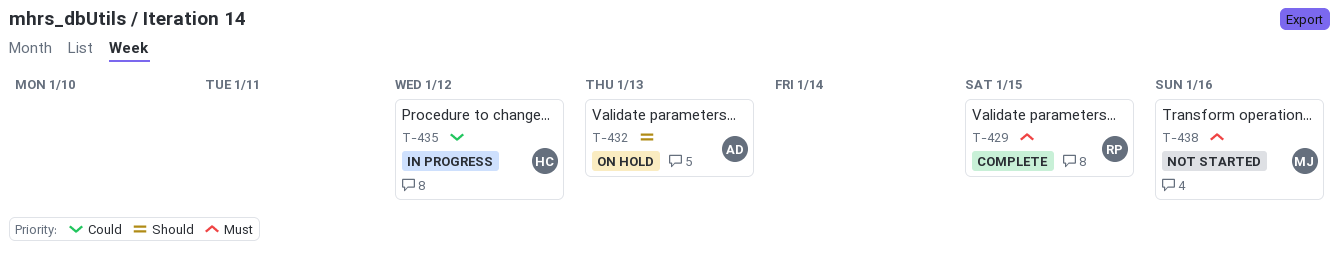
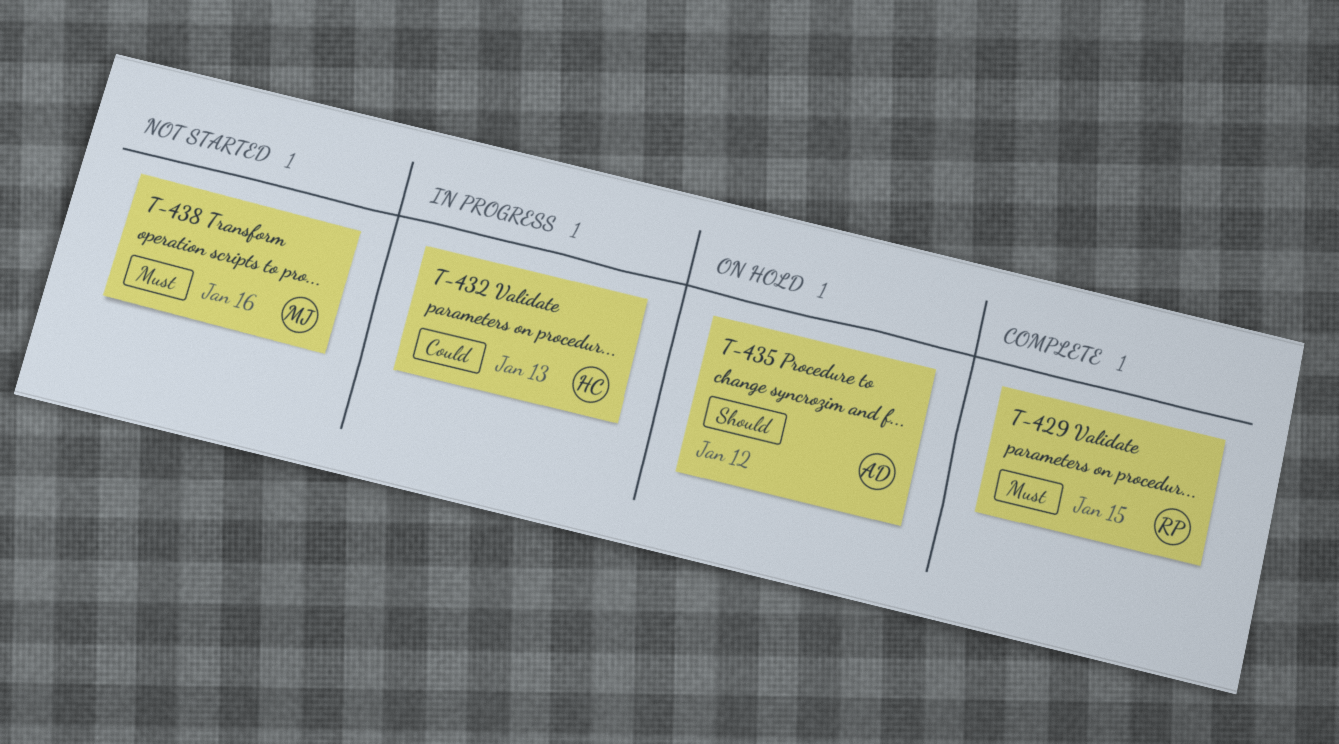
T-432, status: On hold -> In progress
T-432, owner: AD -> HC
T-432, priority: Should -> Could
T-435, status: In progress -> On hold
T-435, owner: HC -> AD
T-435, priority: Could -> Should

